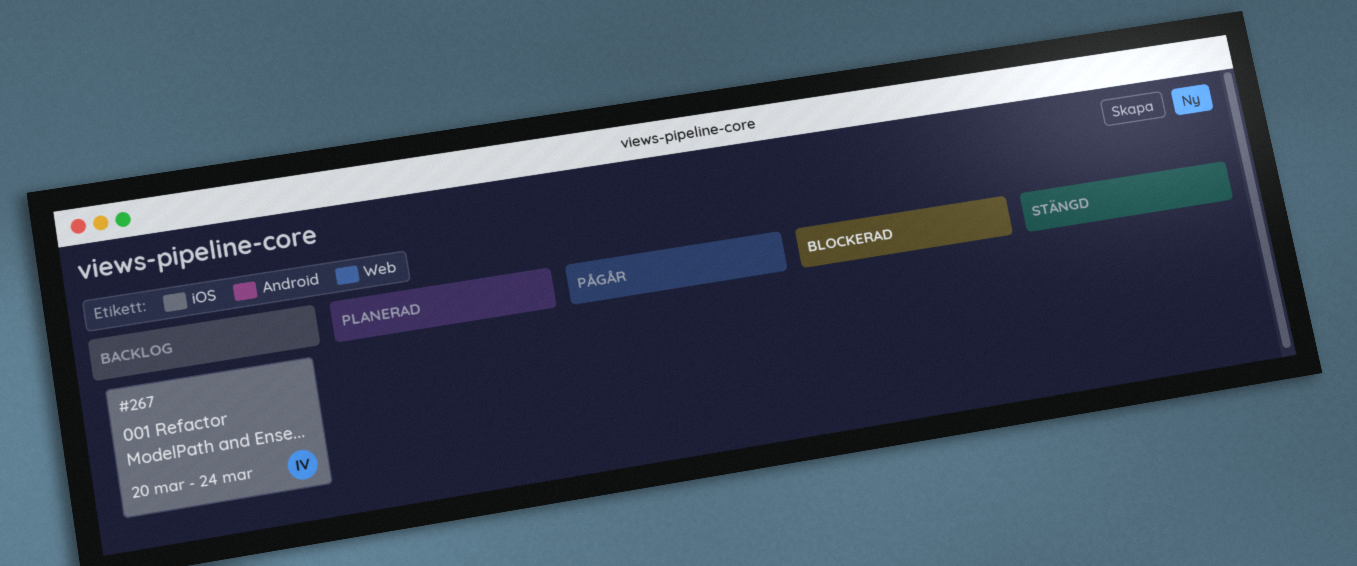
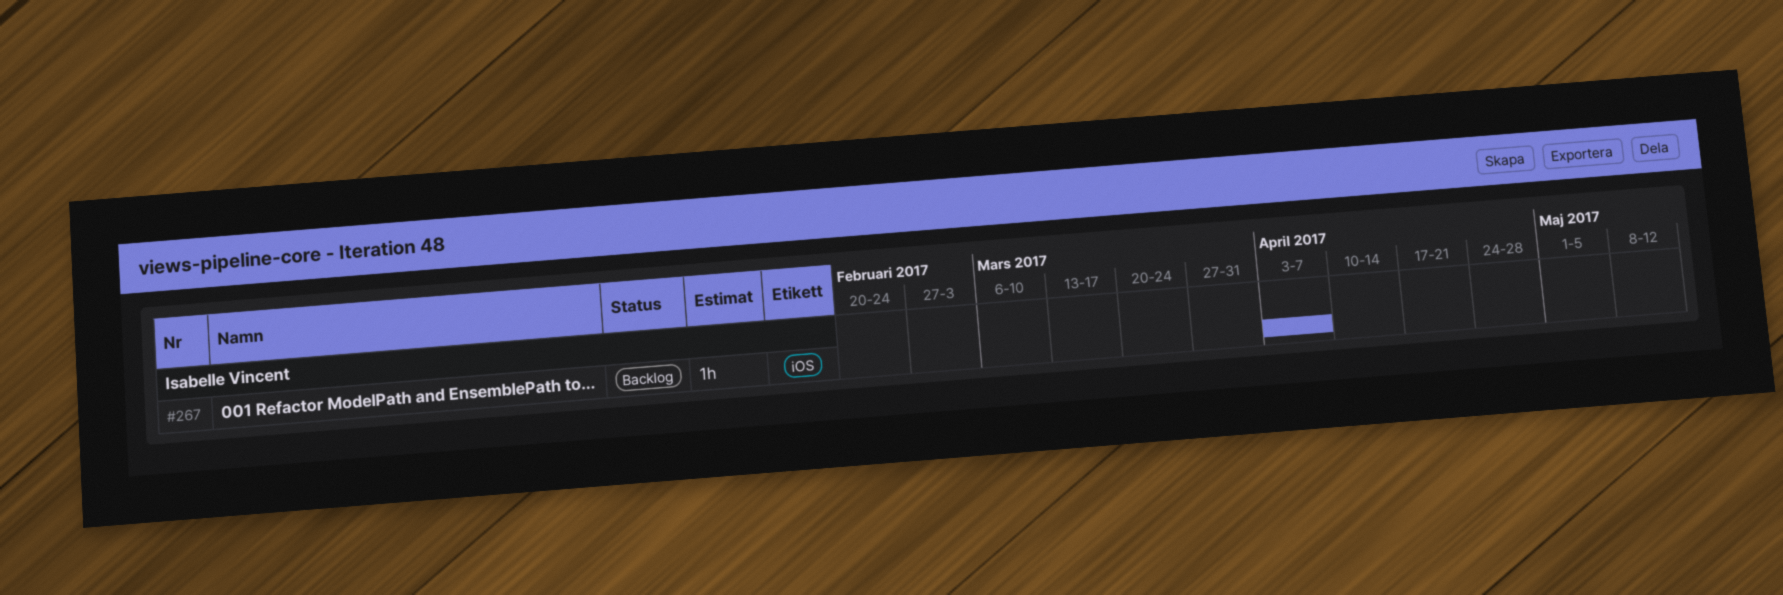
#267, start: Mar 20 -> Apr 3
#267, due: Mar 24 -> Apr 7

